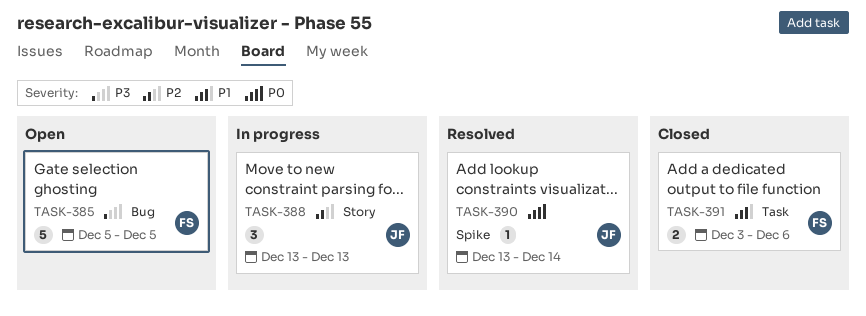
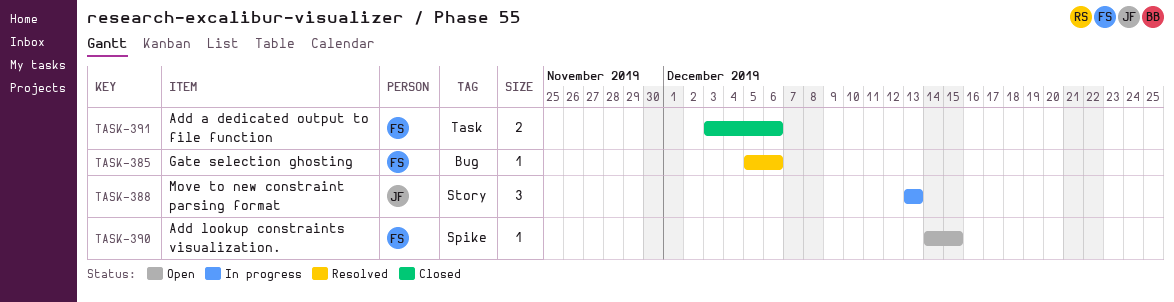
TASK-385, status: Open -> Resolved
TASK-385, estimate: 5 -> 1
TASK-385, due: Dec 5 -> Dec 6
TASK-390, status: Resolved -> Open
TASK-390, owner: JF -> FS
TASK-390, start: Dec 13 -> Dec 14
TASK-390, due: Dec 14 -> Dec 15

